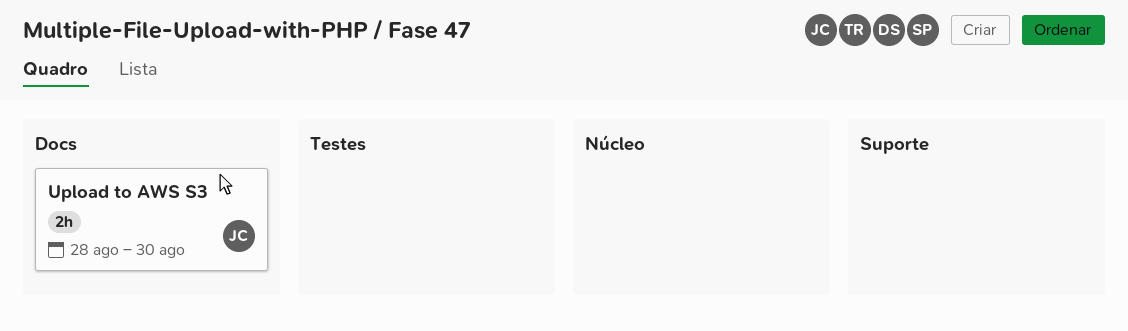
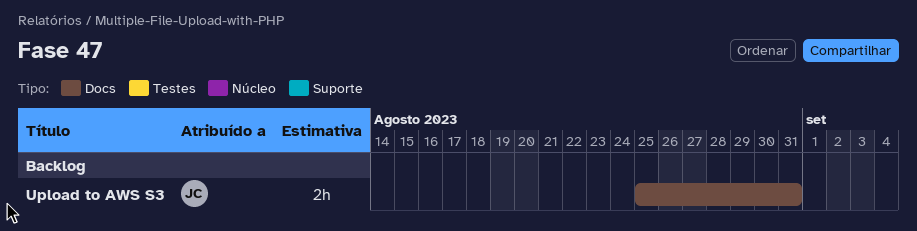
Upload to AWS S3, start: Aug 28 -> Aug 25
Upload to AWS S3, due: Aug 30 -> Aug 31

